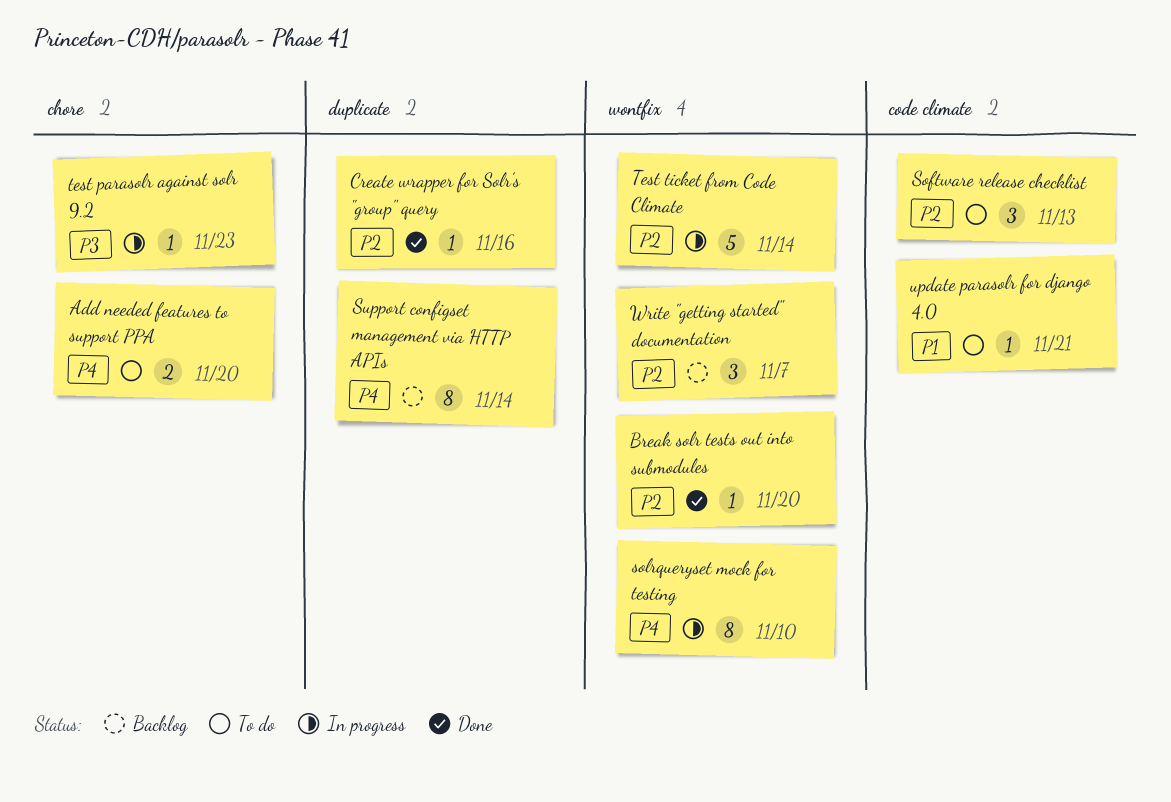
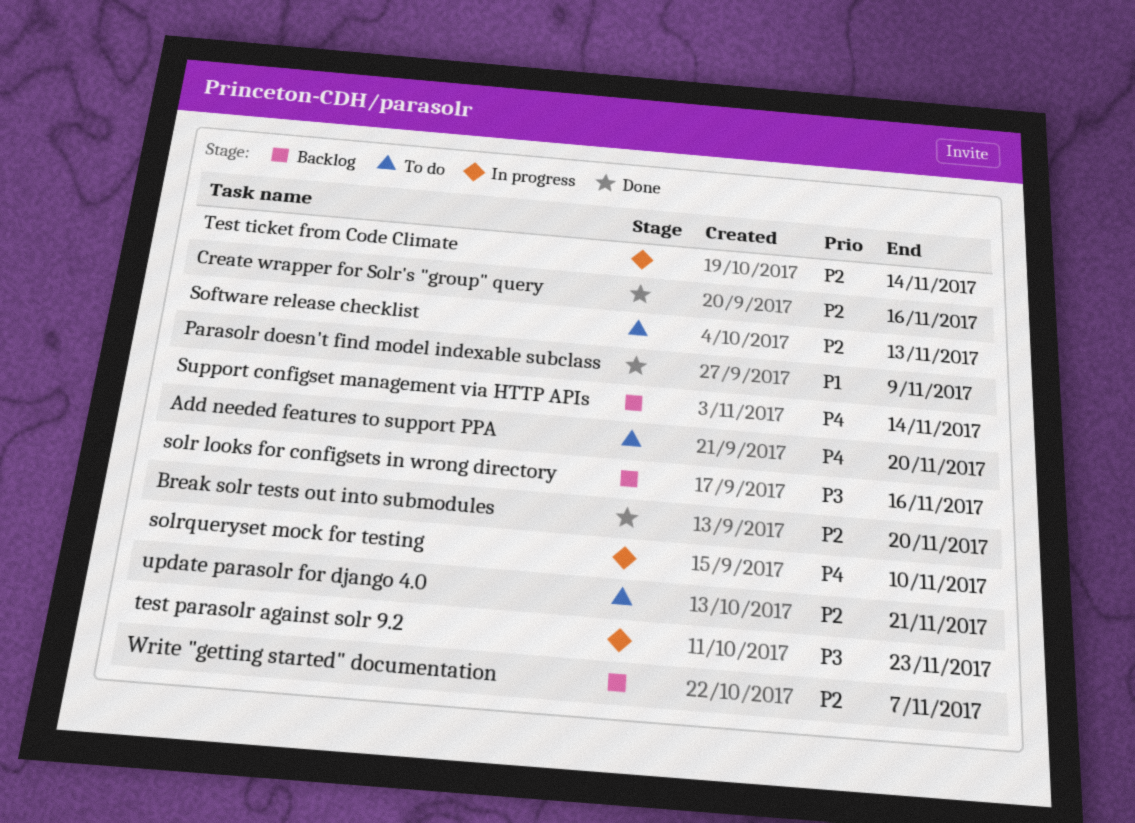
Parasolr doesn't find model indexable subclass: none -> present
solr looks for configsets in wrong directory: none -> present
update parasolr for django 4.0, priority: P1 -> P2

